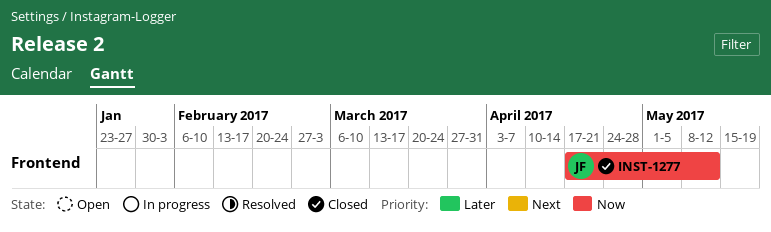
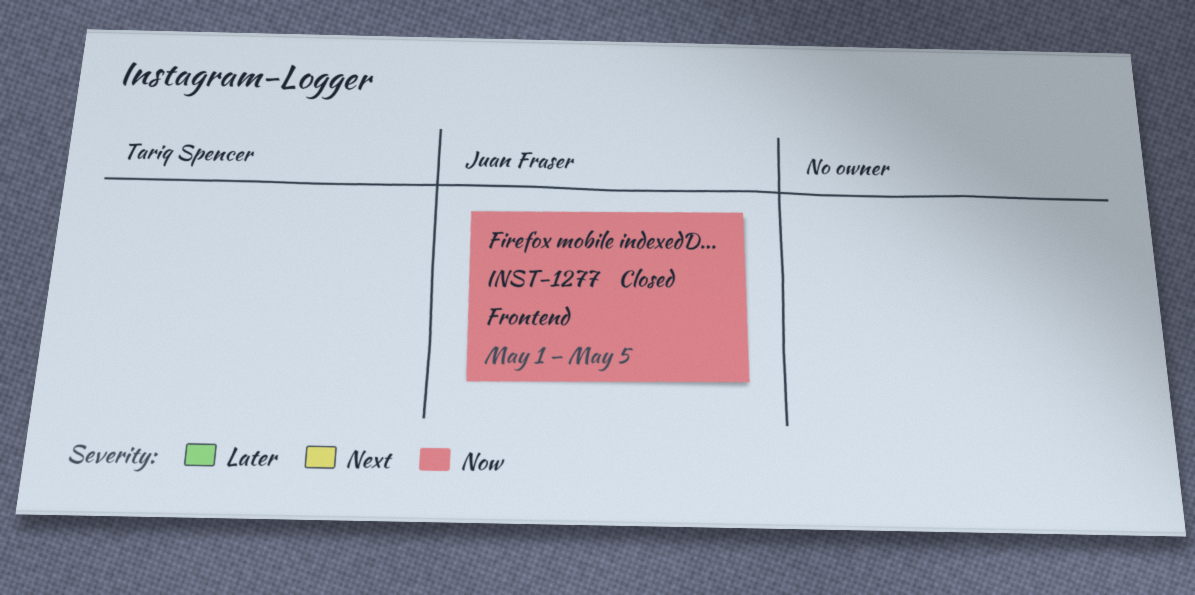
INST-1277, start: Apr 17 -> May 1
INST-1277, due: May 12 -> May 5

